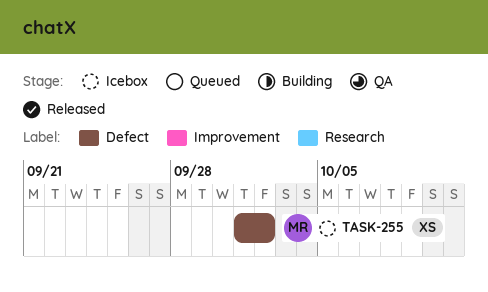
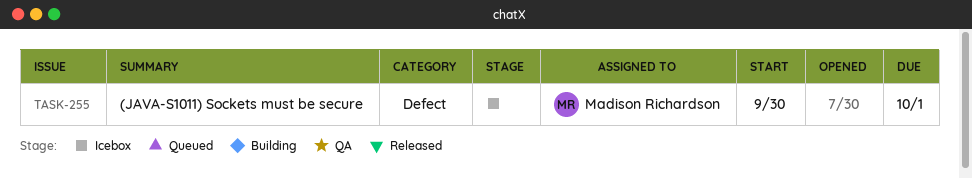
TASK-255, start: Oct 1 -> Sep 30
TASK-255, due: Oct 2 -> Oct 1

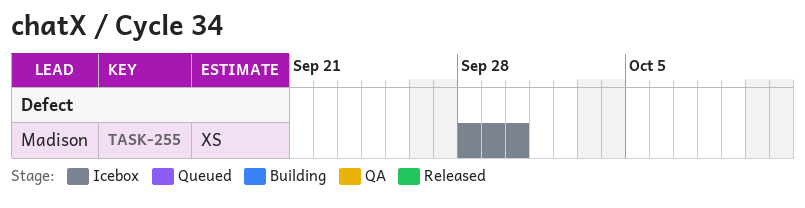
TASK-255, start: Sep 30 -> Sep 28
TASK-255, due: Oct 1 -> Sep 30

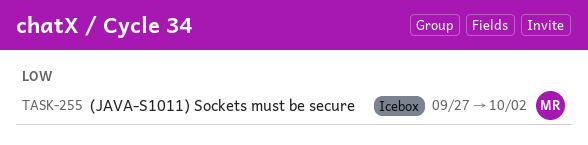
TASK-255, start: Sep 28 -> Sep 27
TASK-255, due: Sep 30 -> Oct 2

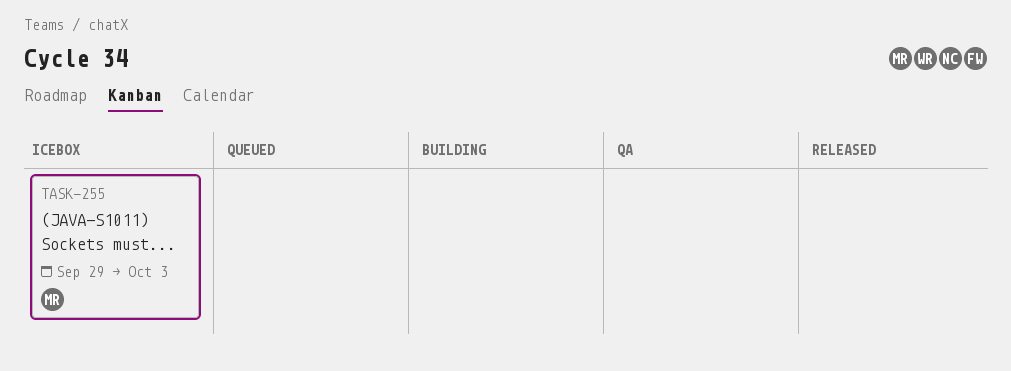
TASK-255, start: Sep 27 -> Sep 29
TASK-255, due: Oct 2 -> Oct 3

